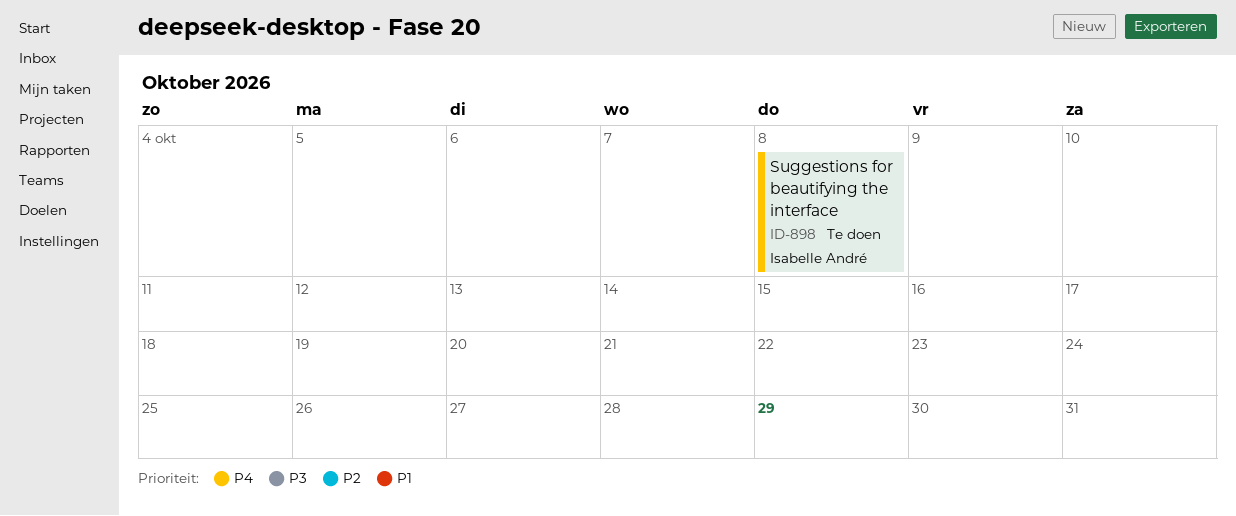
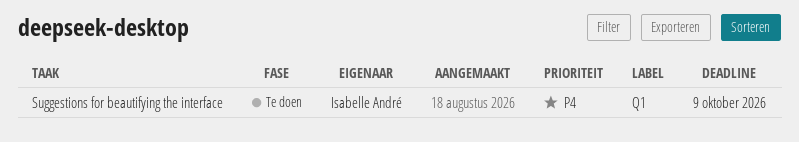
Suggestions for beautifying the interface, due: Oct 8 -> Oct 9

